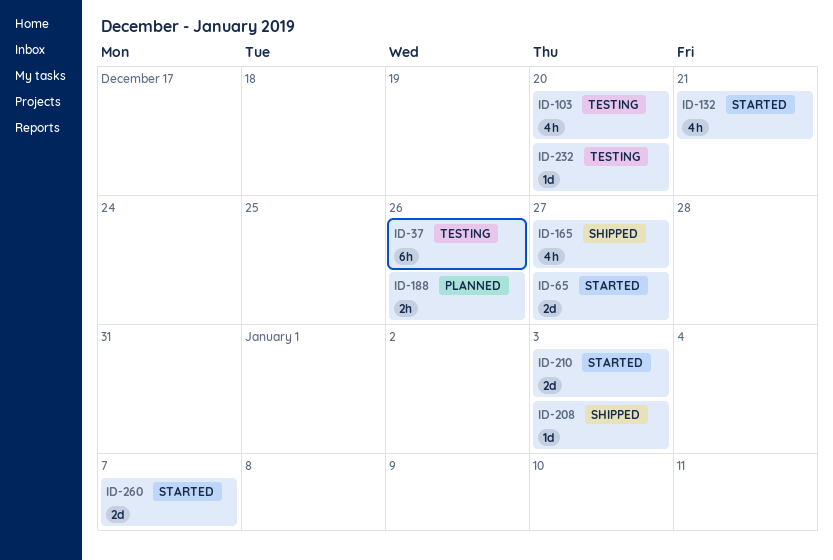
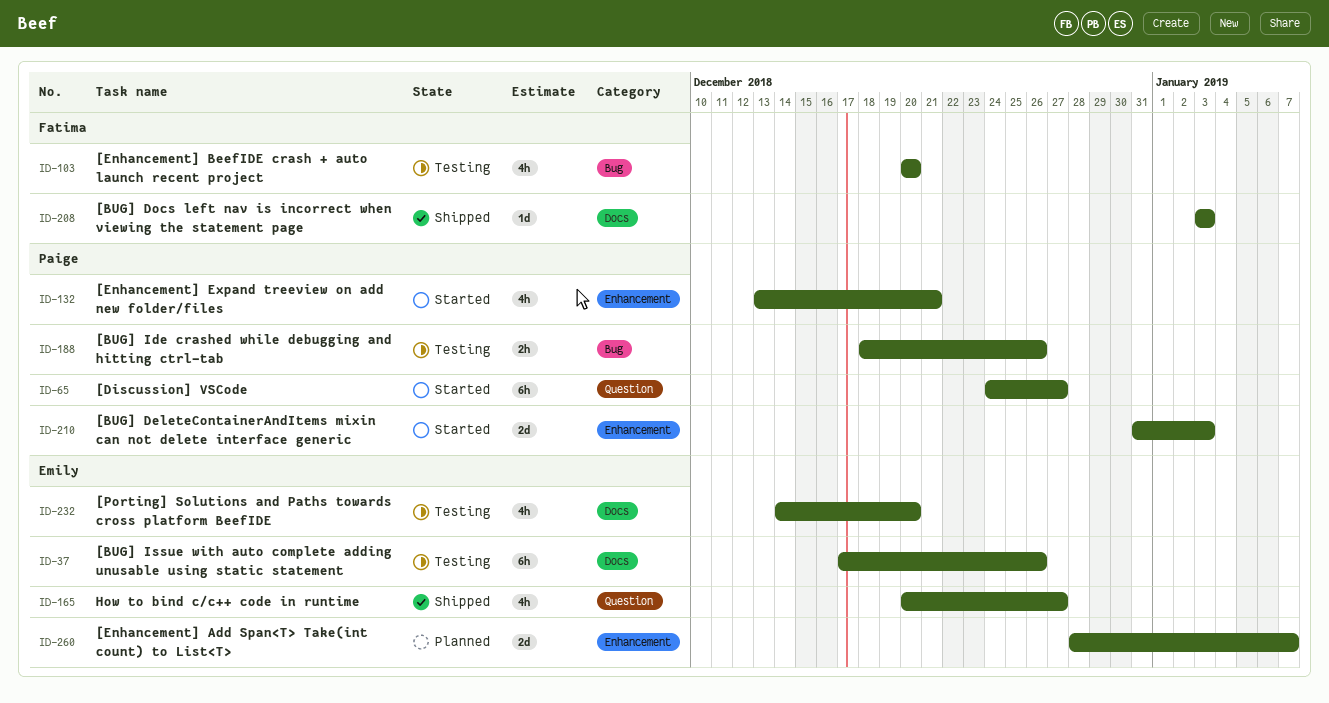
ID-65, estimate: 2d -> 6h
ID-188, status: Planned -> Testing
ID-232, estimate: 1d -> 4h
ID-260, status: Started -> Planned

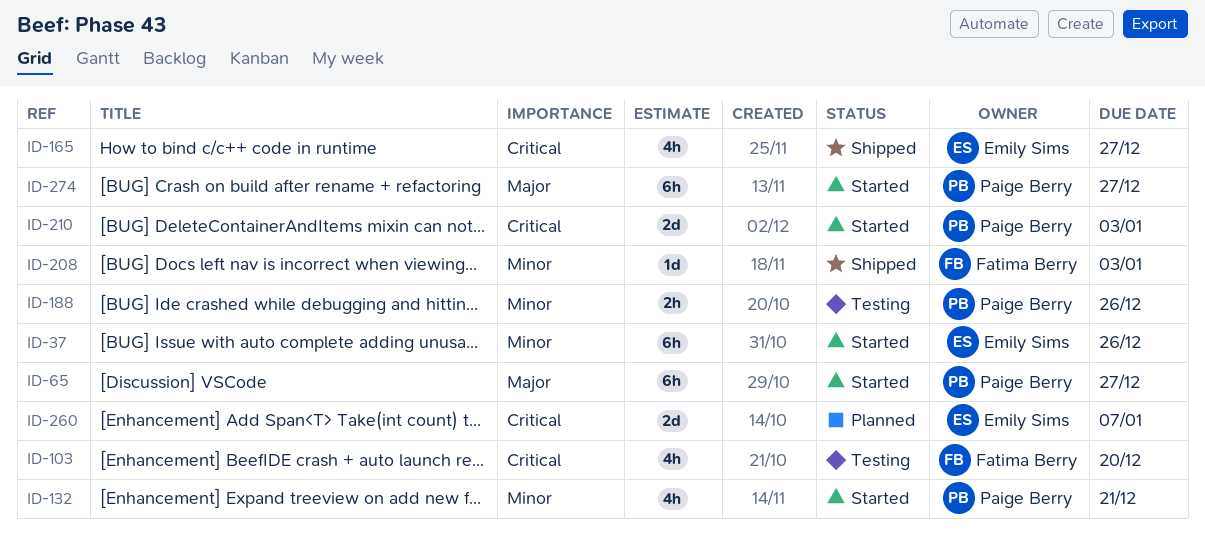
ID-37, status: Testing -> Started
ID-232: present -> none
ID-274: none -> present

